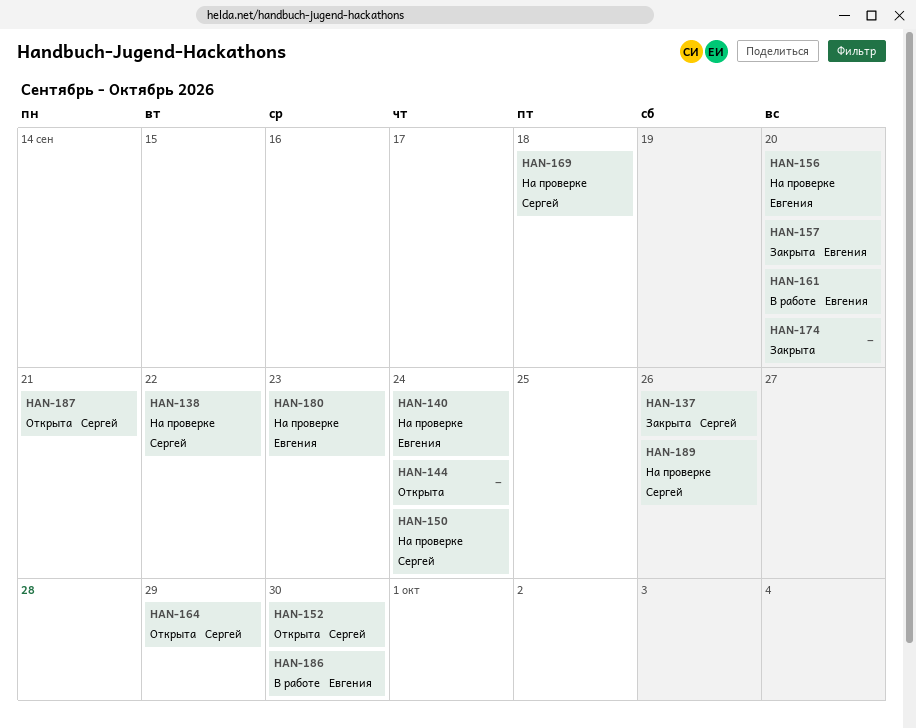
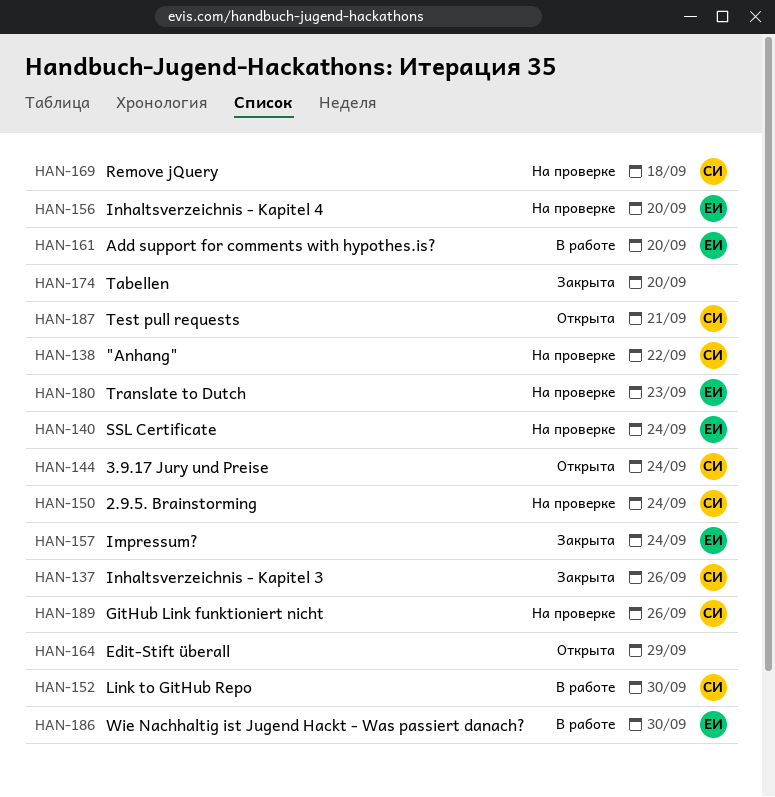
HAN-144, owner: none -> Сергей
HAN-152, status: Открыта -> В работе
HAN-157, due: Sep 20 -> Sep 24
HAN-164, owner: Сергей -> none

